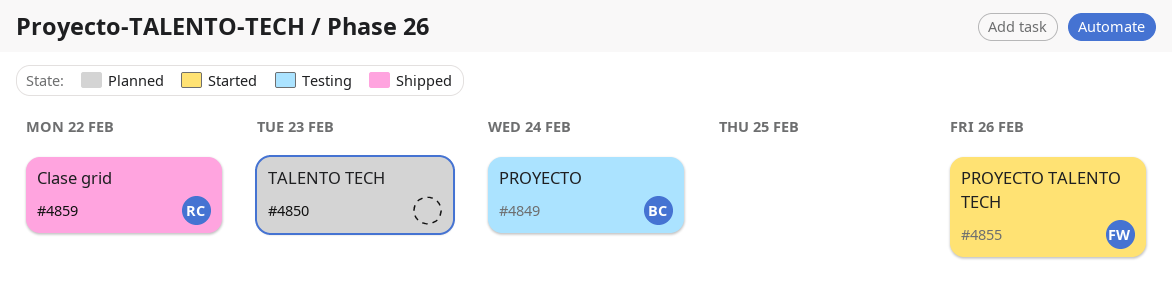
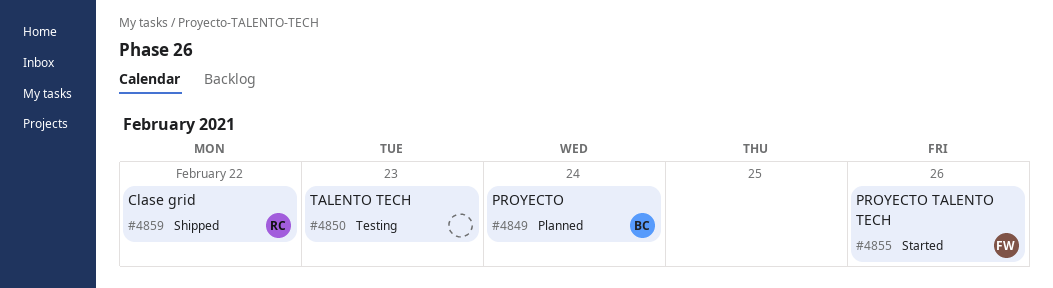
#4849, status: Testing -> Planned
#4850, status: Planned -> Testing

